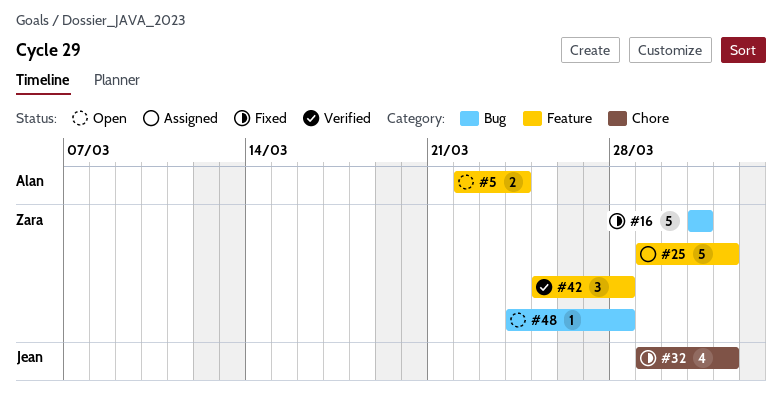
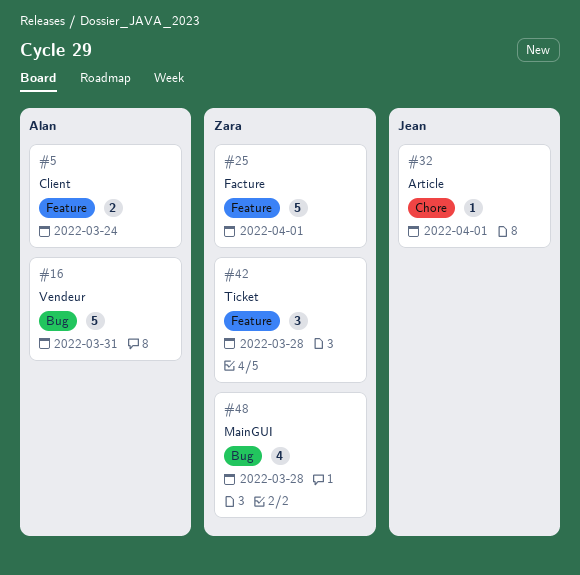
#16, owner: Zara -> Alan
#32, estimate: 4 -> 1
#48, estimate: 1 -> 4

